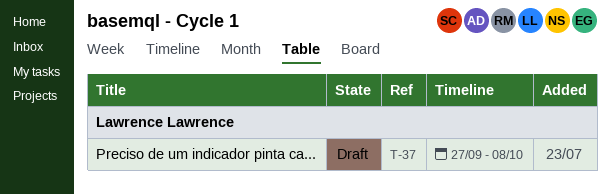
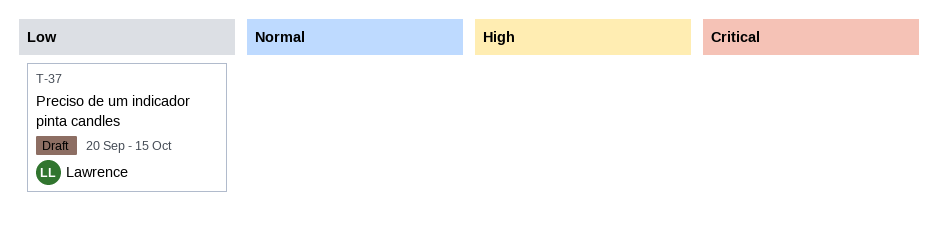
T-37, start: Sep 27 -> Sep 20
T-37, due: Oct 8 -> Oct 15

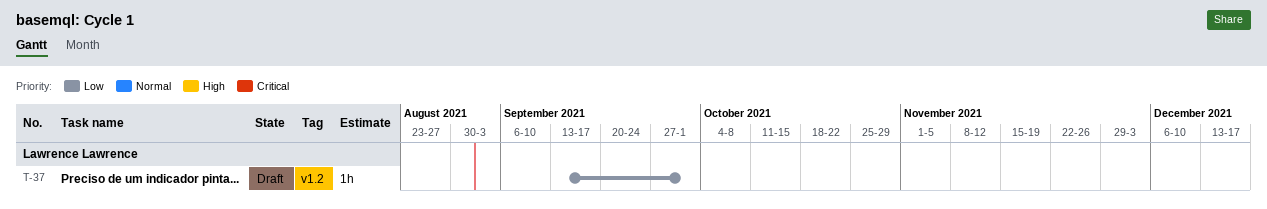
T-37, start: Sep 20 -> Sep 13
T-37, due: Oct 15 -> Oct 1

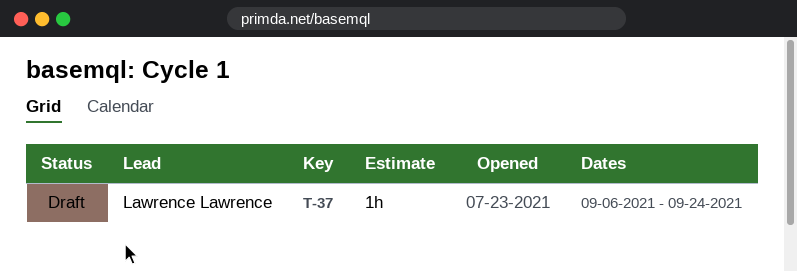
T-37, start: Sep 13 -> Sep 6
T-37, due: Oct 1 -> Sep 24

